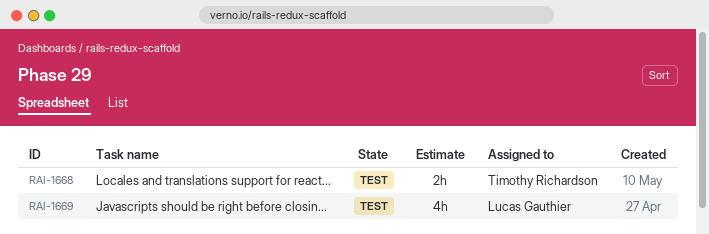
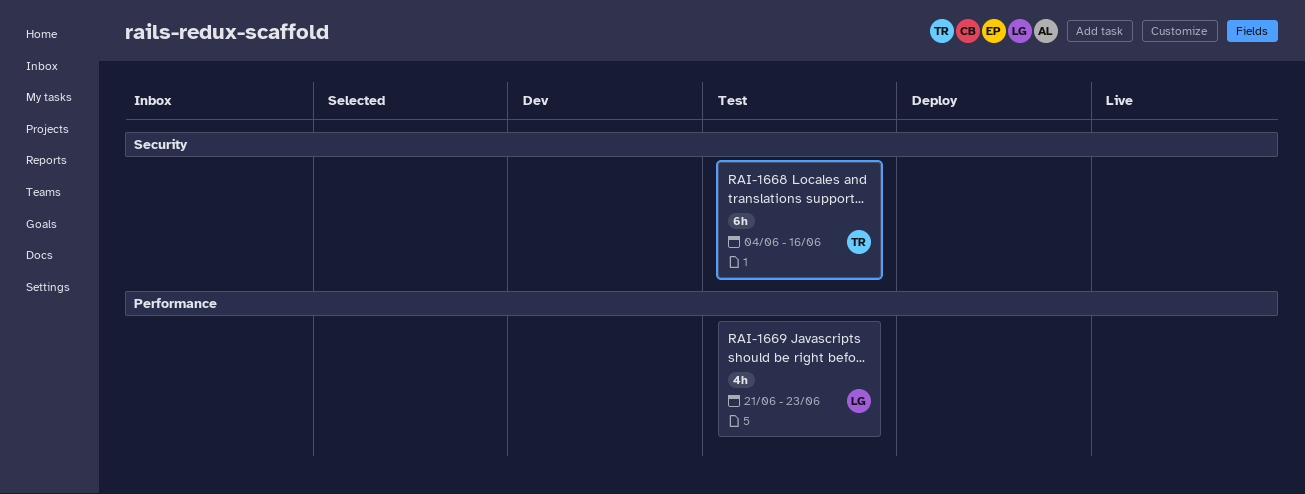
RAI-1668, estimate: 2h -> 6h

